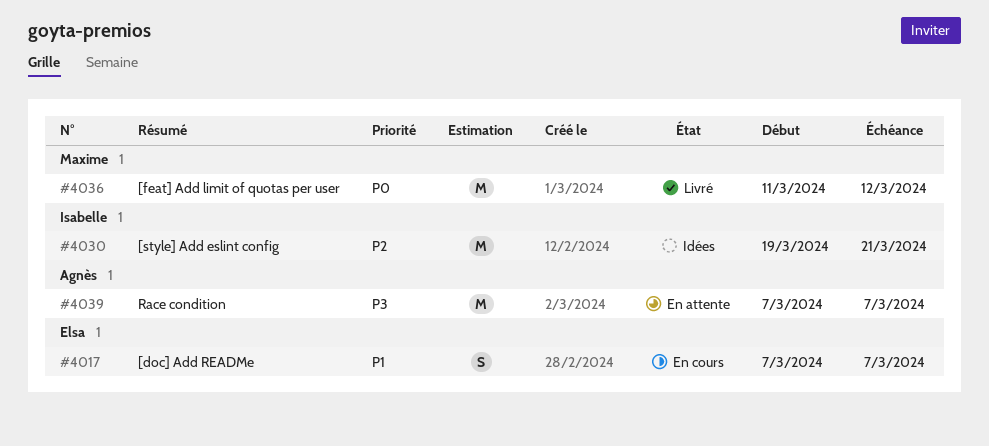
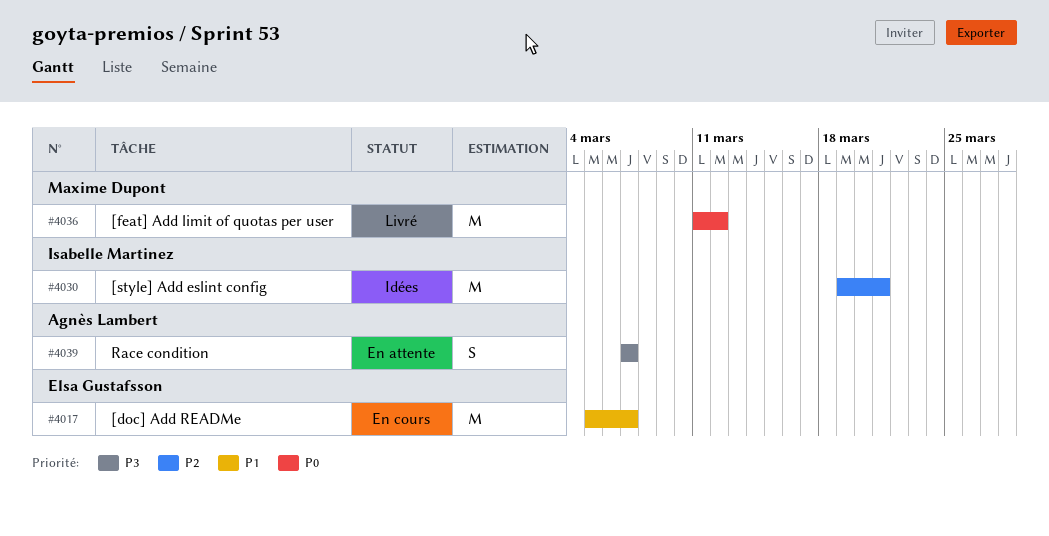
#4017, estimate: S -> M
#4017, start: Mar 7 -> Mar 5
#4039, estimate: M -> S

